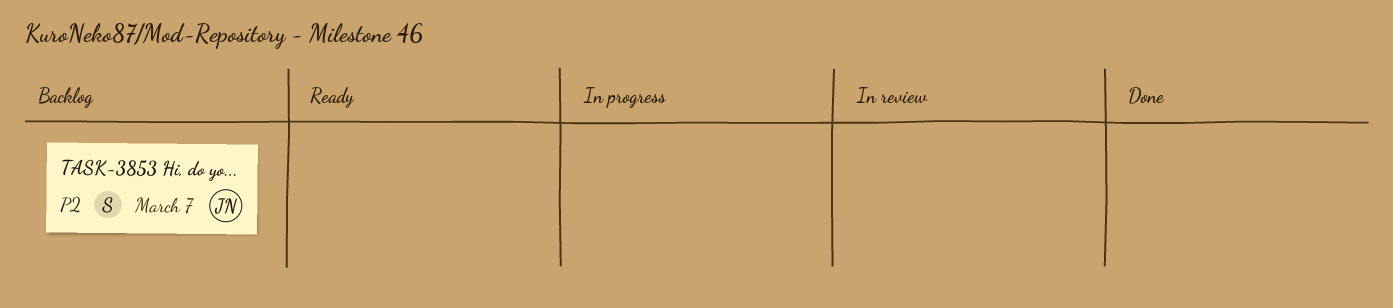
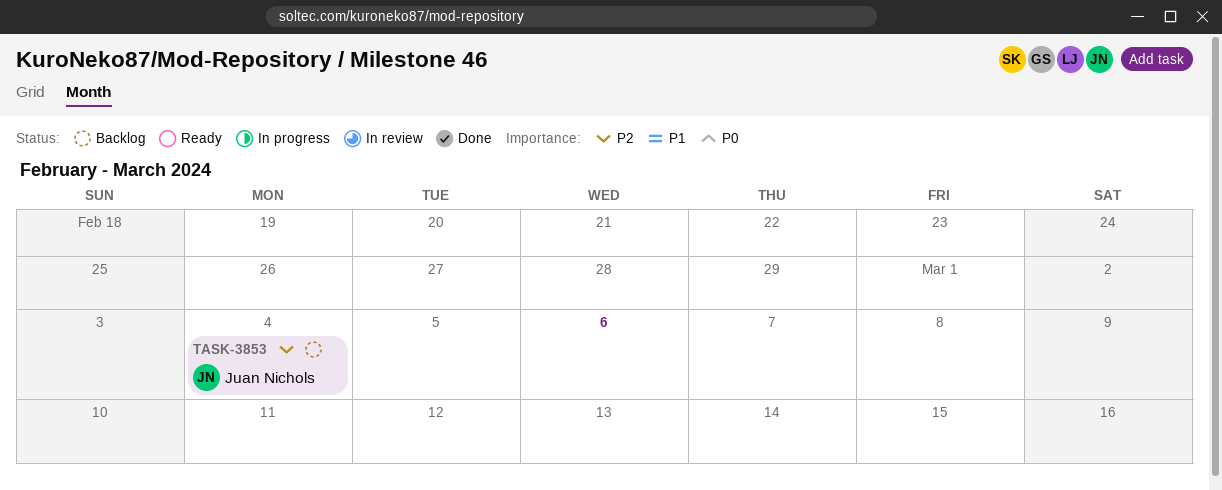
TASK-3853, due: Mar 7 -> Mar 4

